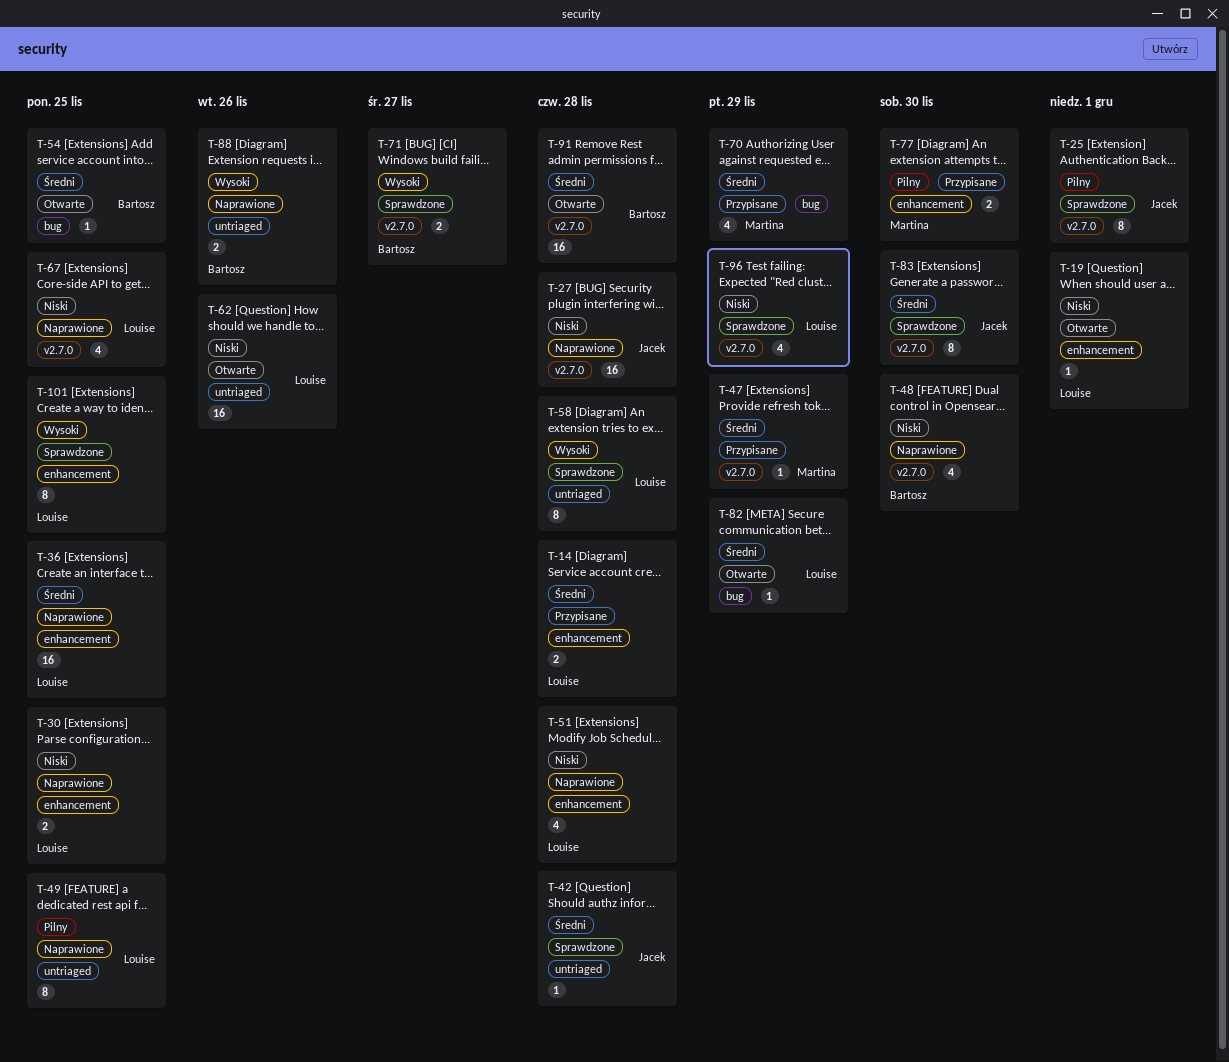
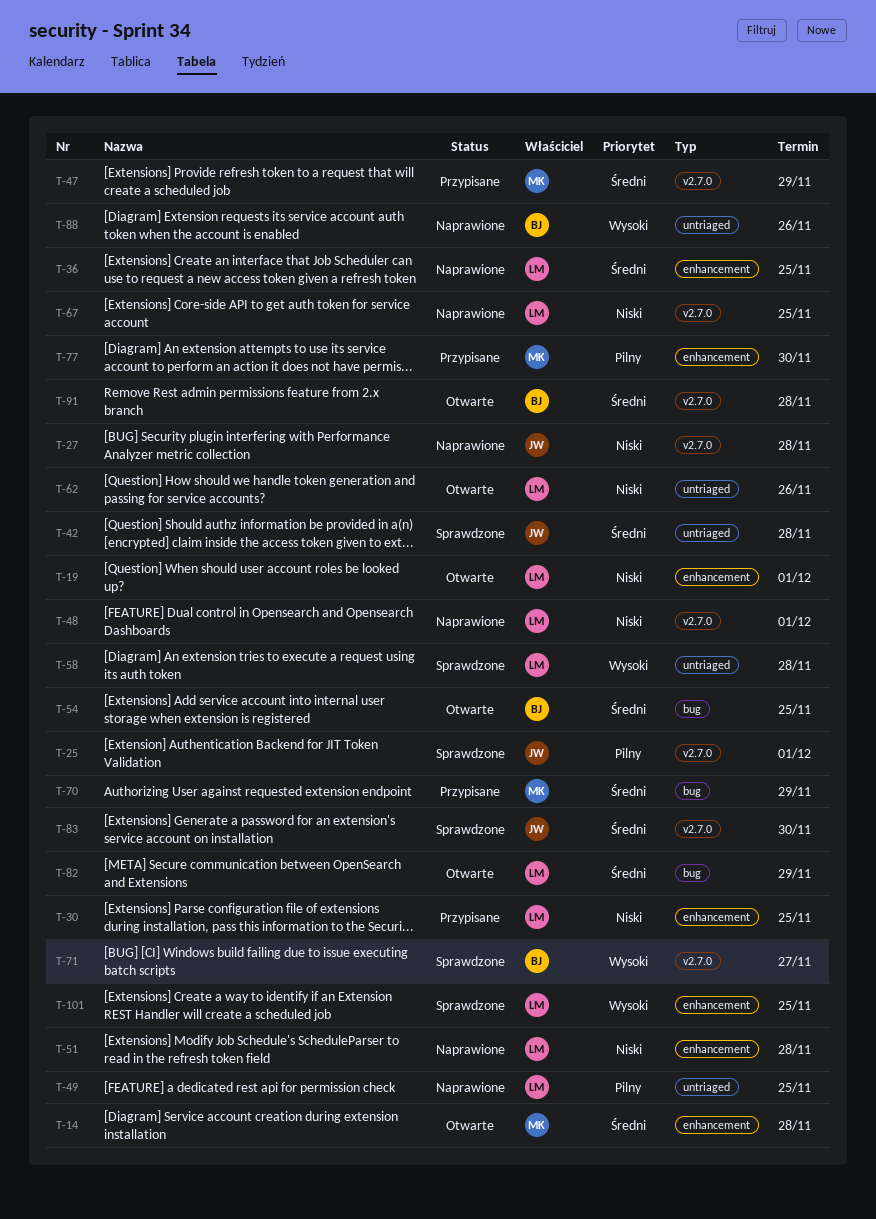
T-14, status: Przypisane -> Otwarte
T-14, owner: Louise -> Martina
T-30, status: Naprawione -> Przypisane
T-48, owner: Bartosz -> Louise
T-48, due: Nov 30 -> Dec 1
T-96: present -> none

